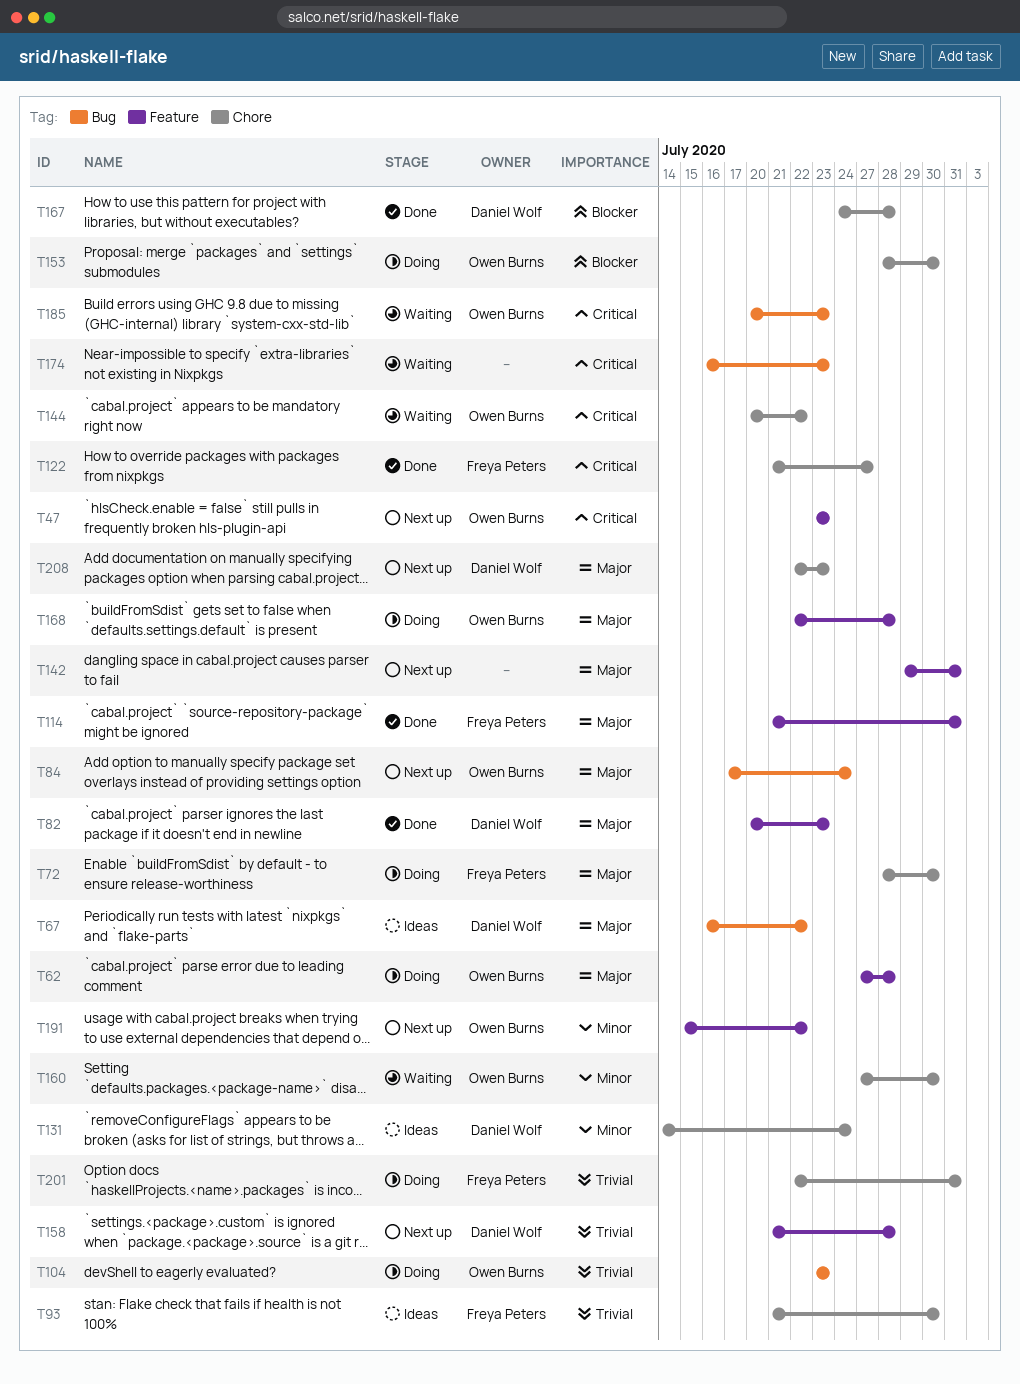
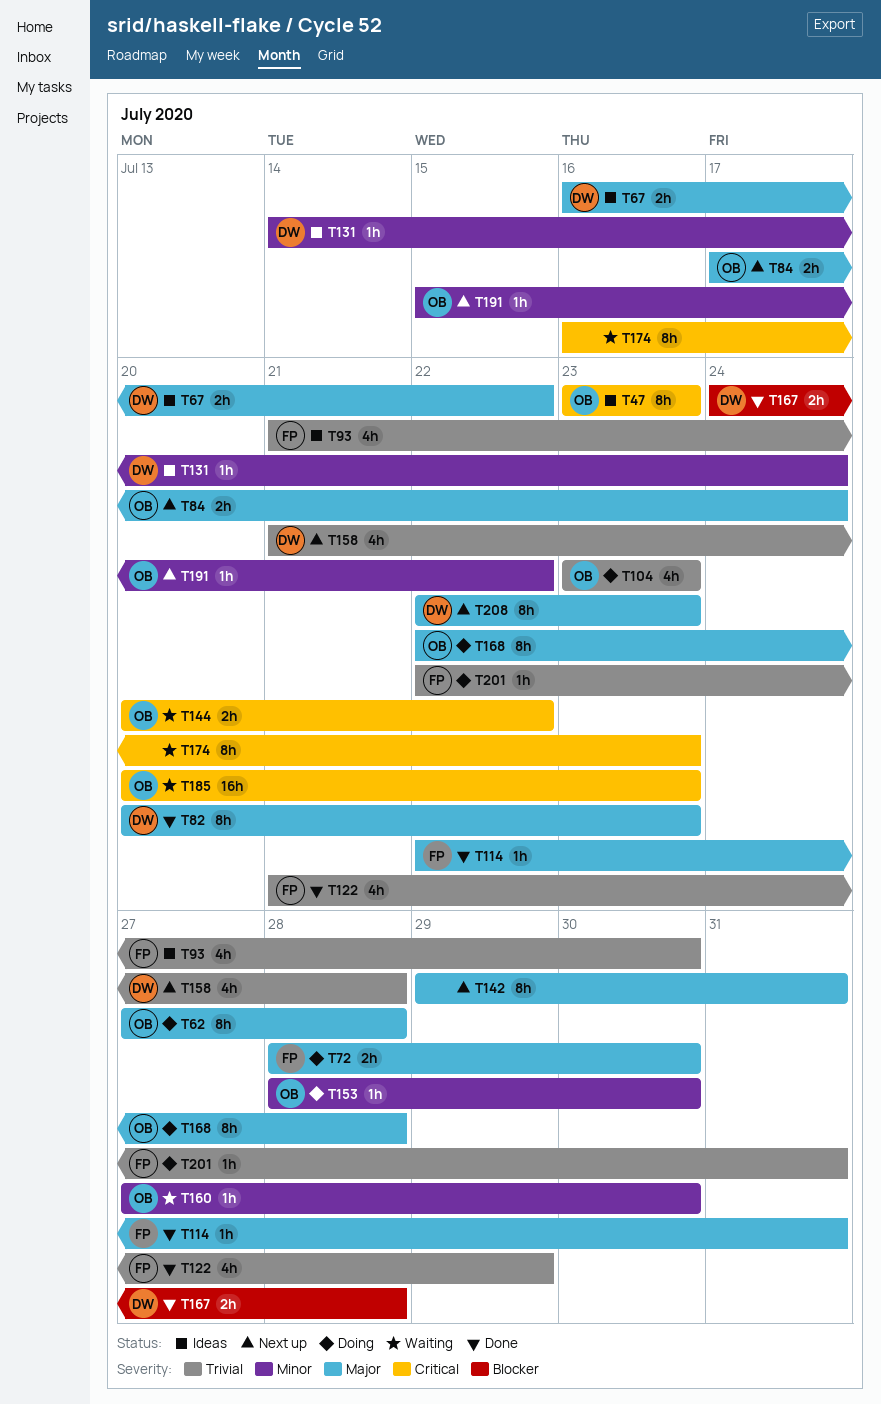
T47, status: Next up -> Ideas
T114, start: Jul 21 -> Jul 22
T122, priority: Critical -> Trivial
T122, due: Jul 27 -> Jul 29
T153, priority: Blocker -> Minor

